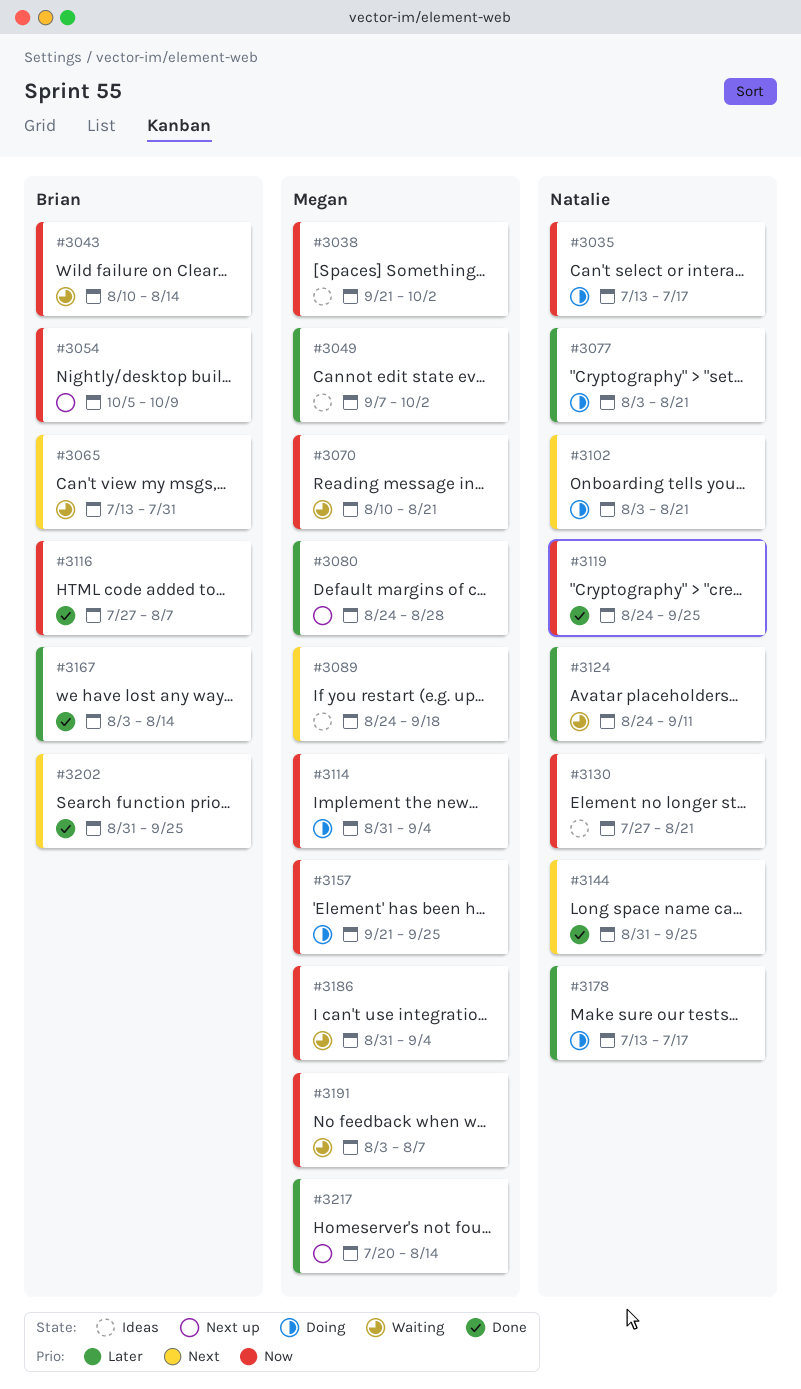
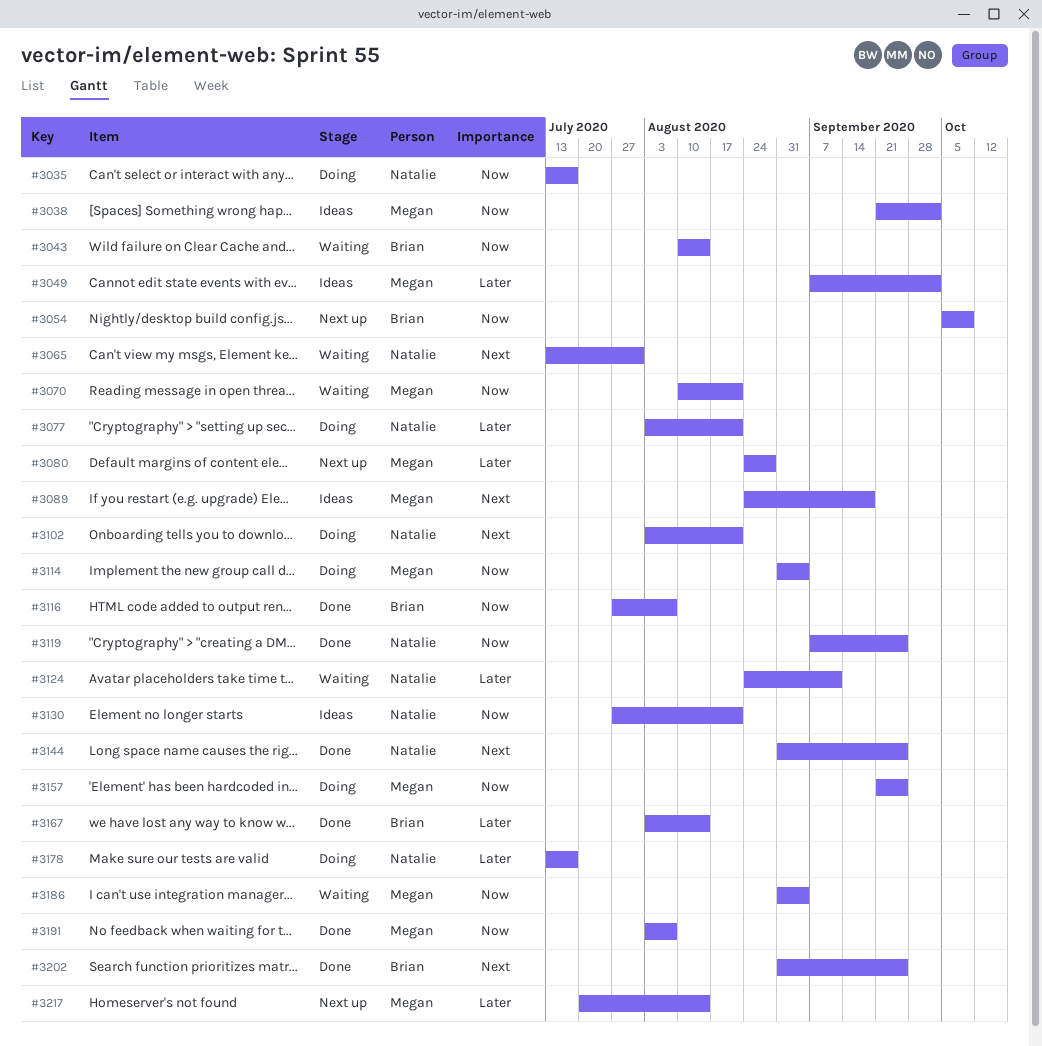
#3065, owner: Brian -> Natalie
#3119, start: Aug 24 -> Sep 7
#3191, status: Waiting -> Done

